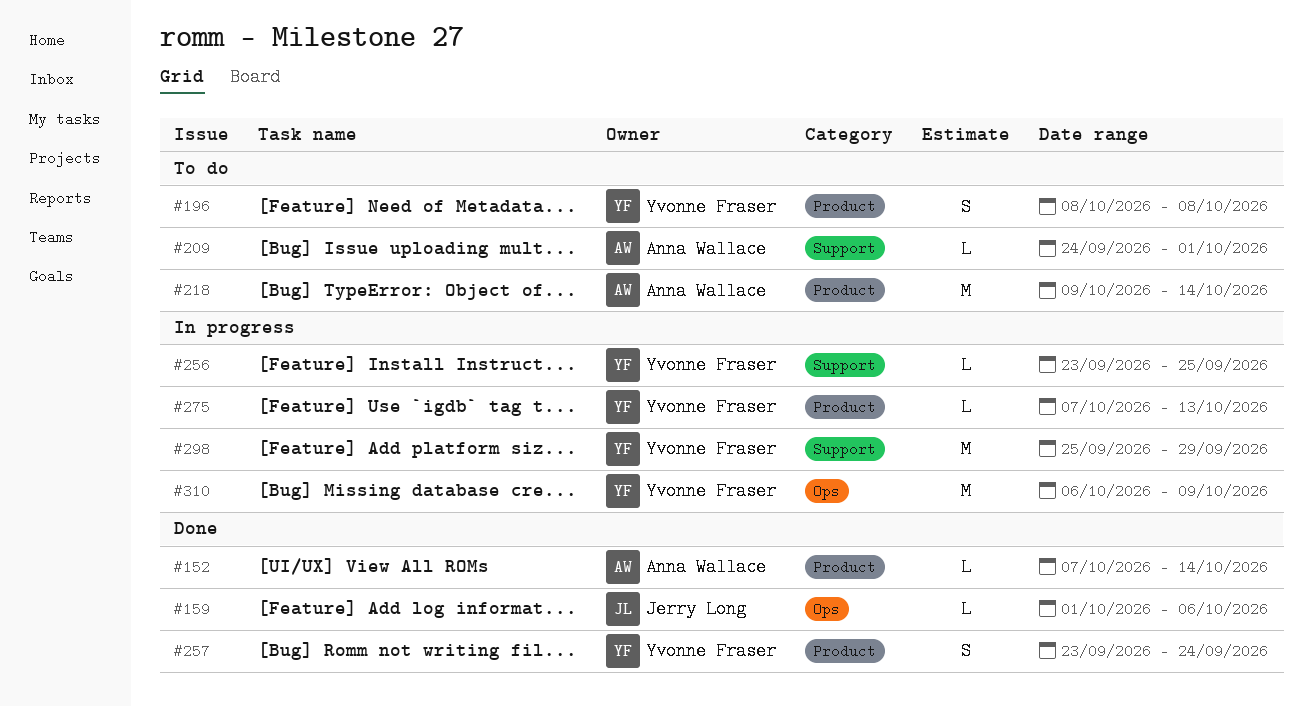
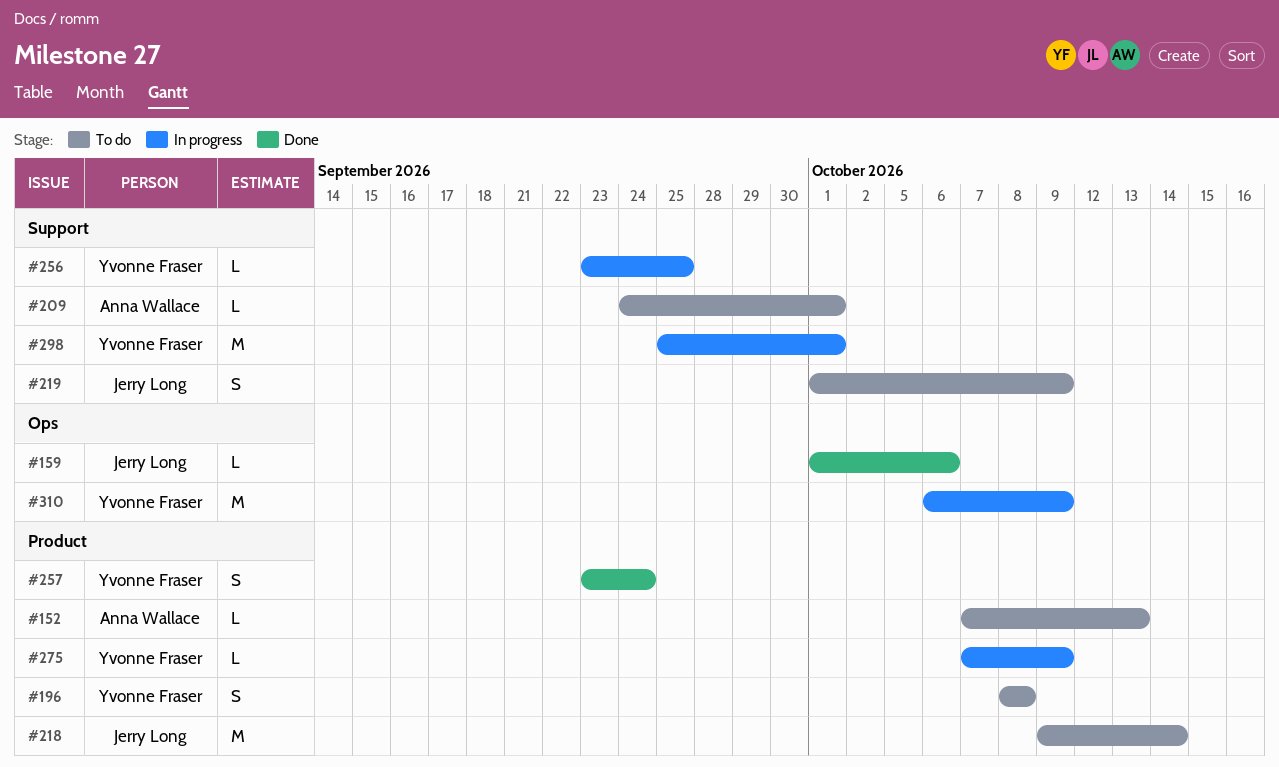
#152, status: Done -> To do
#152, due: Oct 14 -> Oct 13
#218, owner: Anna Wallace -> Jerry Long
#219: none -> present
#275, due: Oct 13 -> Oct 9
#298, due: Sep 29 -> Oct 1

